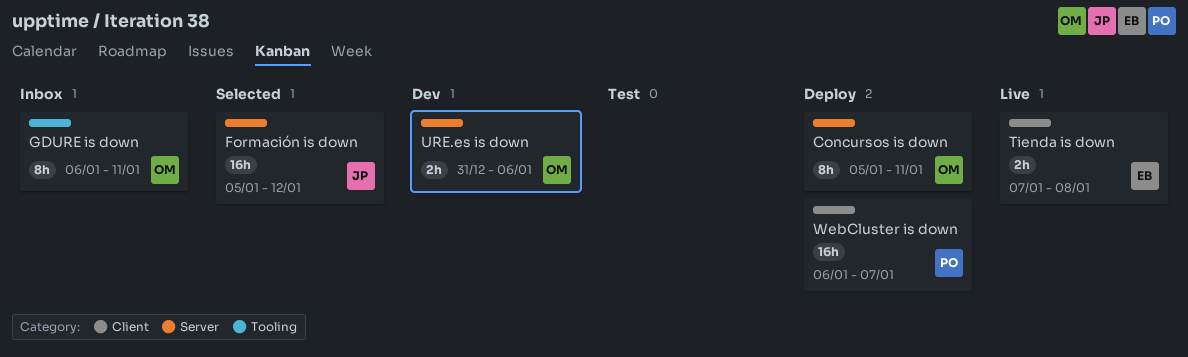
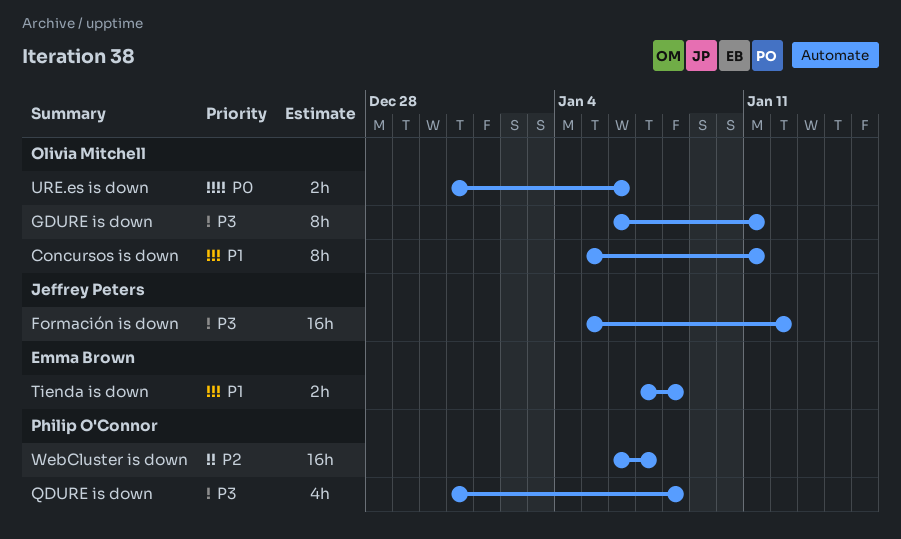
QDURE is down: none -> present

